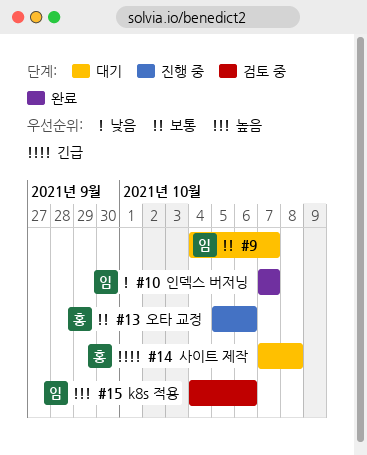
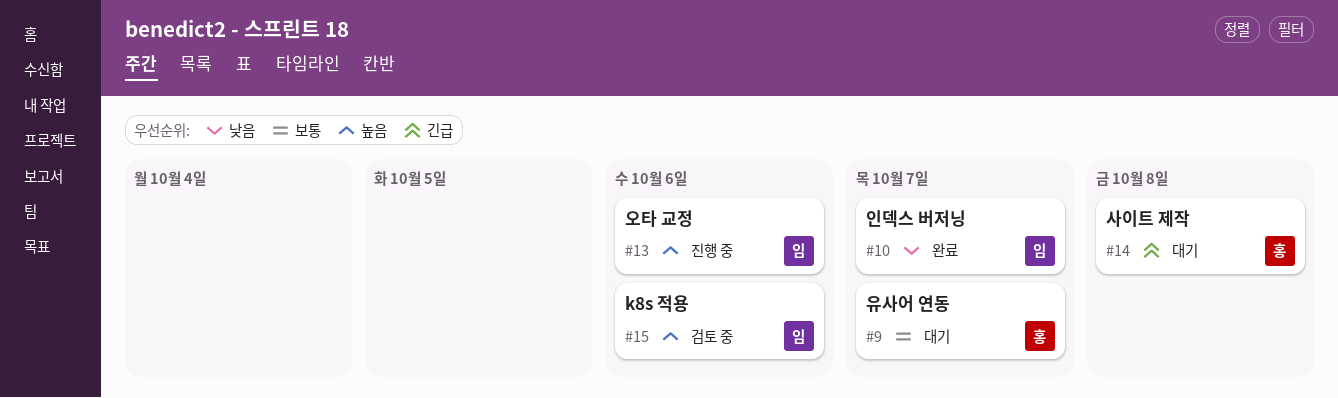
#9, owner: 임 -> 홍
#13, owner: 홍 -> 임
#13, priority: 보통 -> 높음

